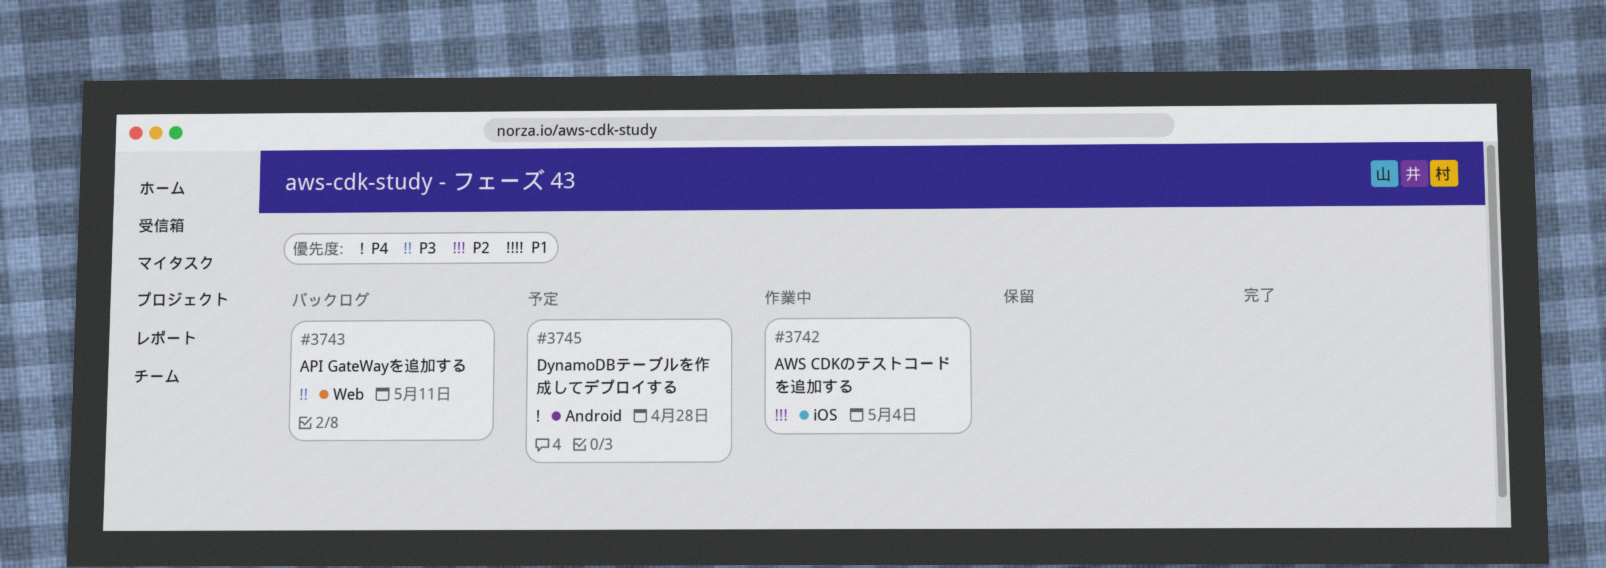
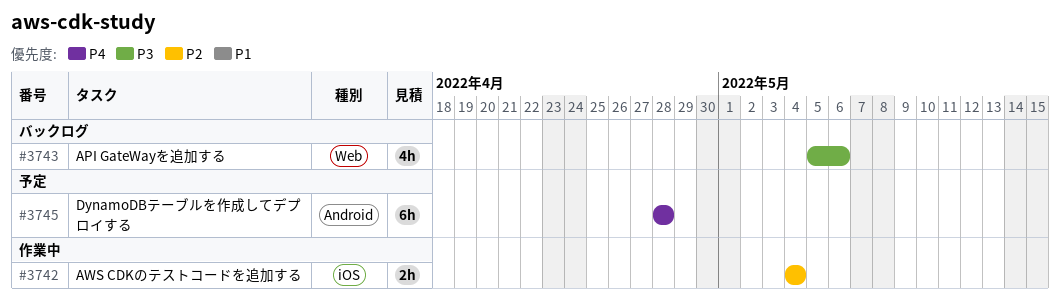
#3743, due: May 11 -> May 6

